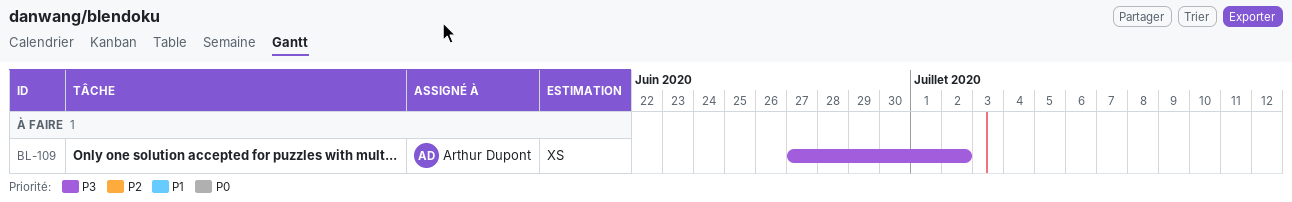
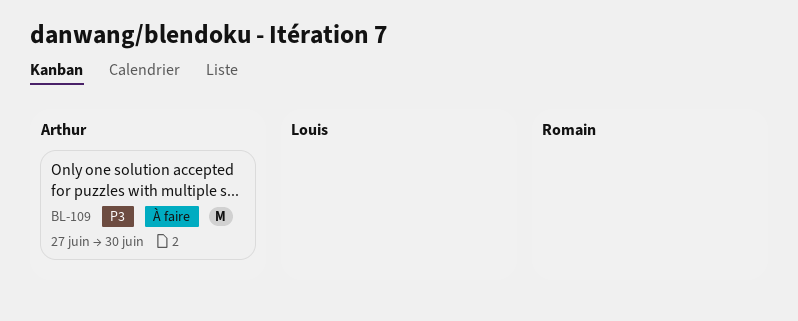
BL-109, estimate: XS -> M
BL-109, due: Jul 2 -> Jun 30

